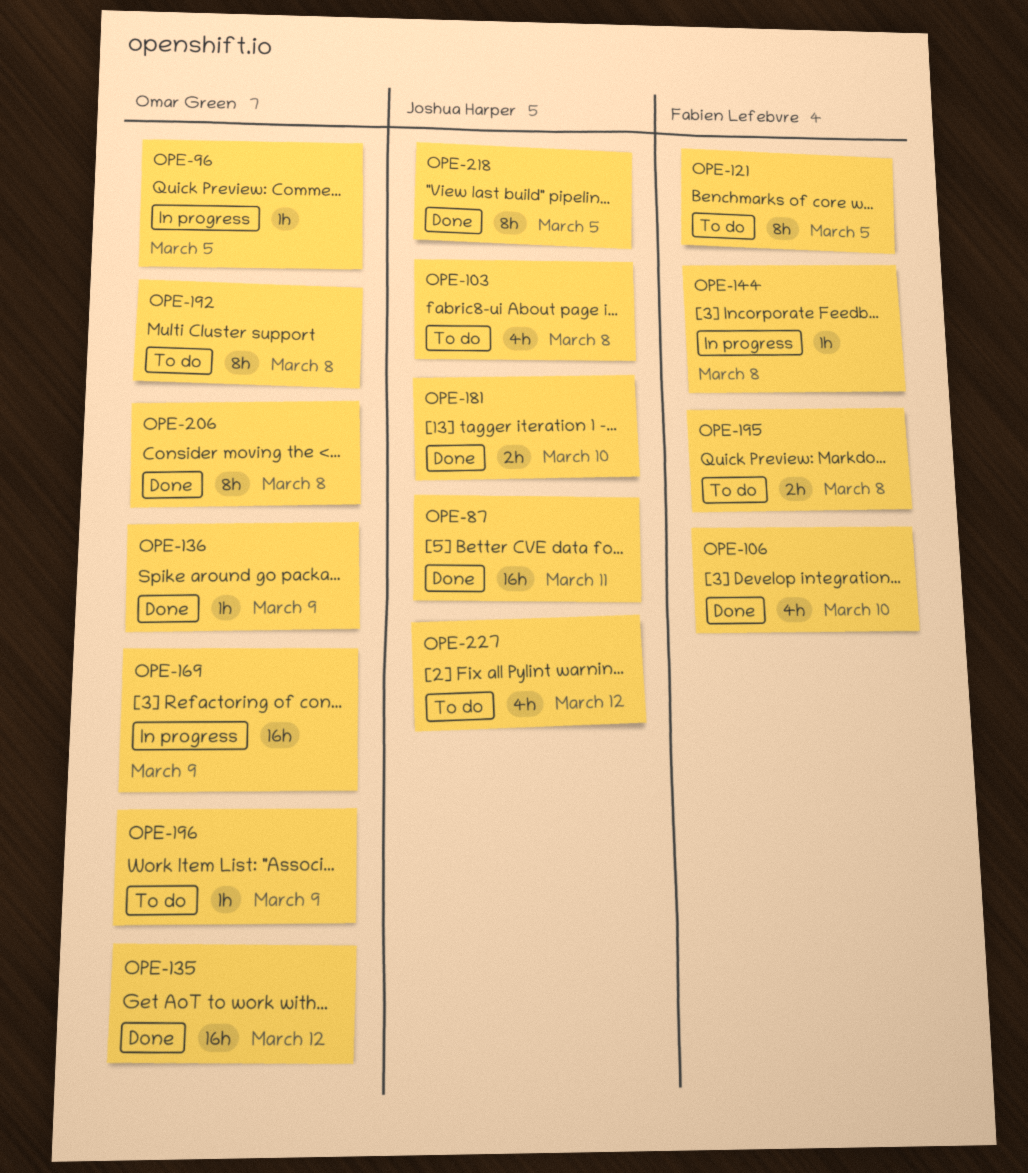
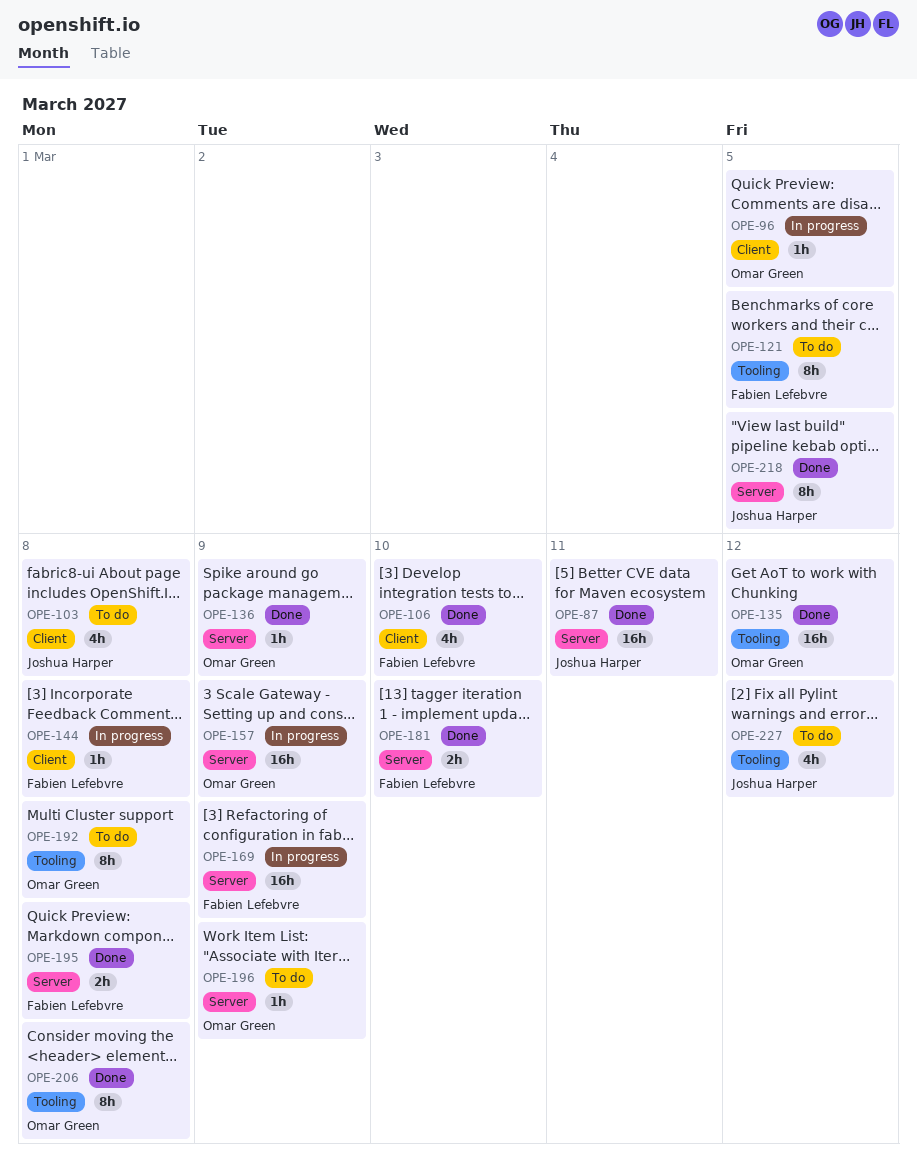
OPE-157: none -> present
OPE-169, owner: Omar Green -> Fabien Lefebvre
OPE-181, owner: Joshua Harper -> Fabien Lefebvre
OPE-195, status: To do -> Done

